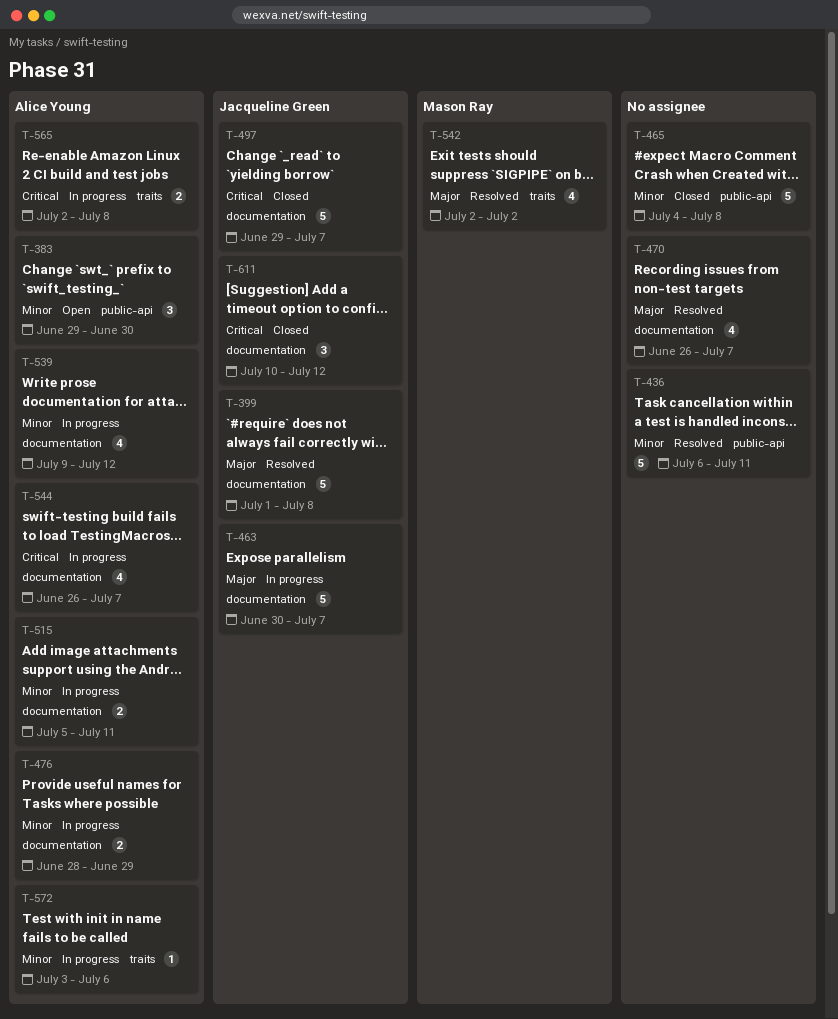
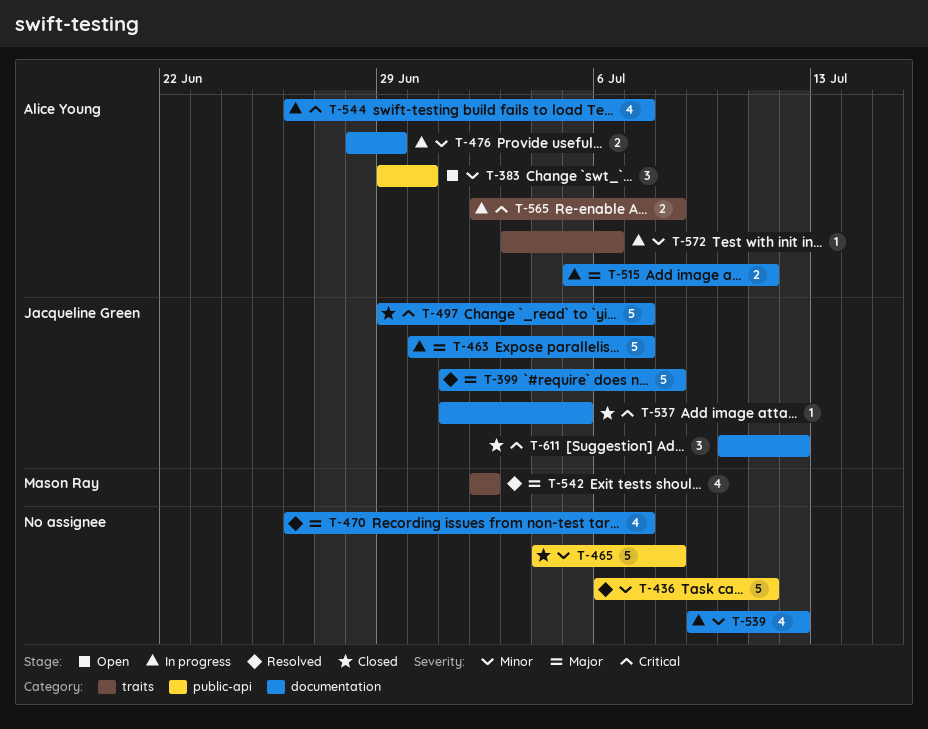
T-515, priority: Minor -> Major
T-537: none -> present
T-539, owner: Alice Young -> none

